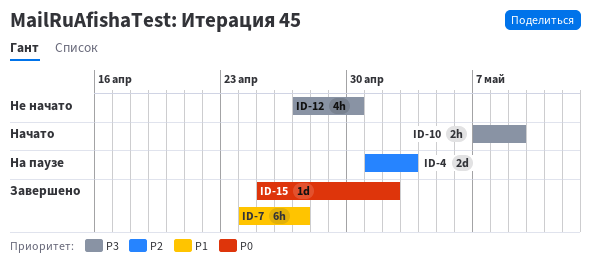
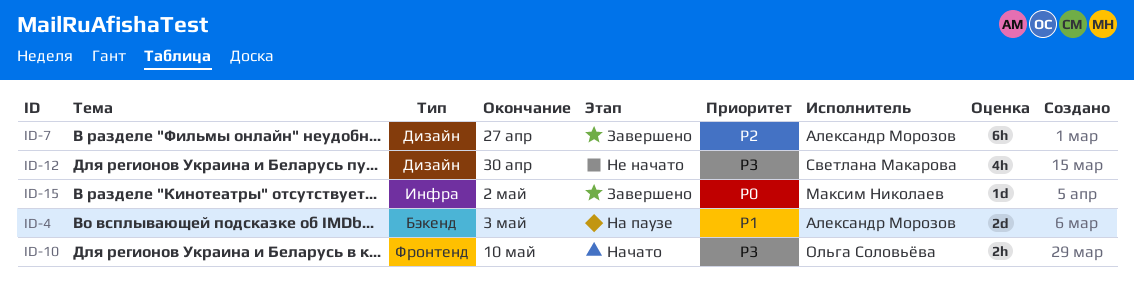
ID-4, priority: P2 -> P1
ID-7, priority: P1 -> P2
ID-10, due: May 9 -> May 10

